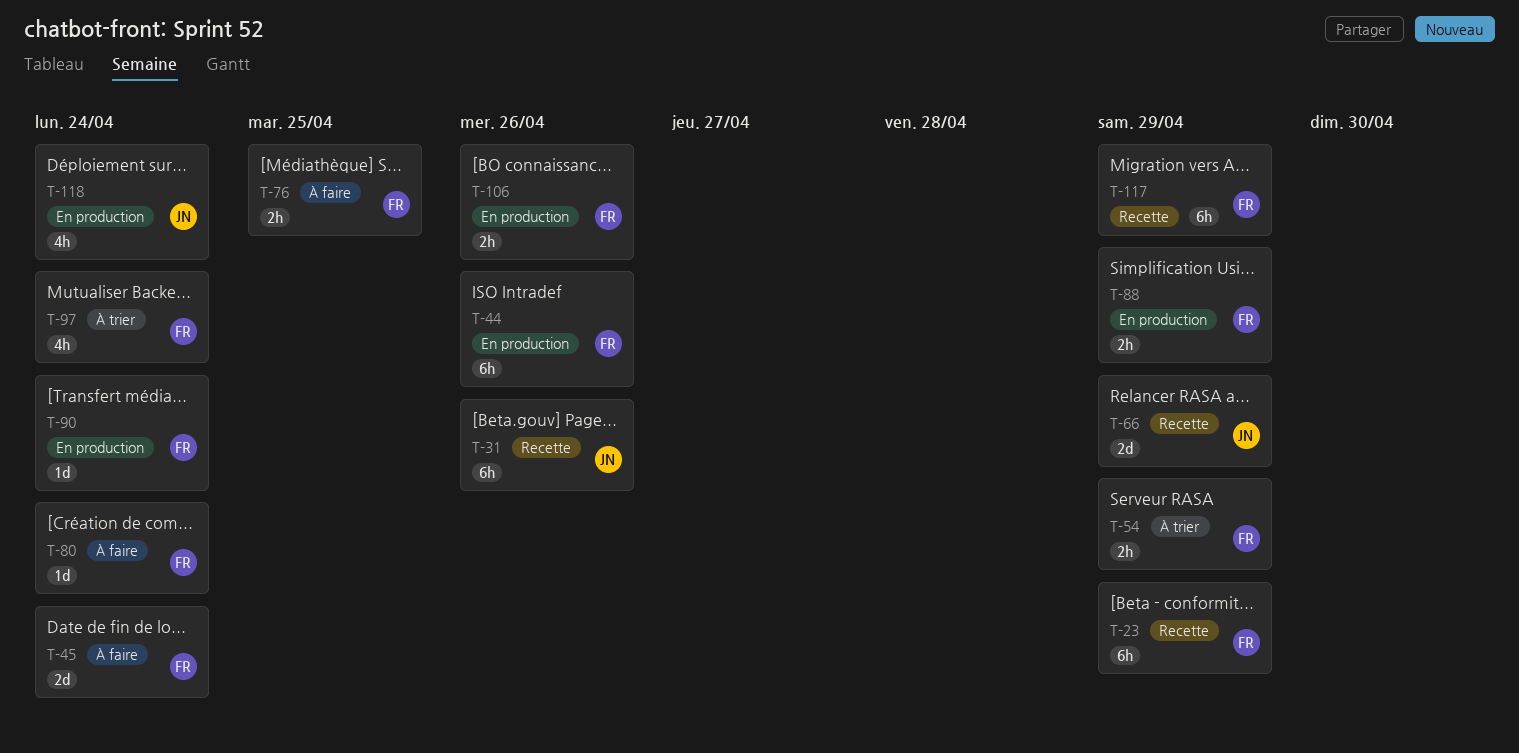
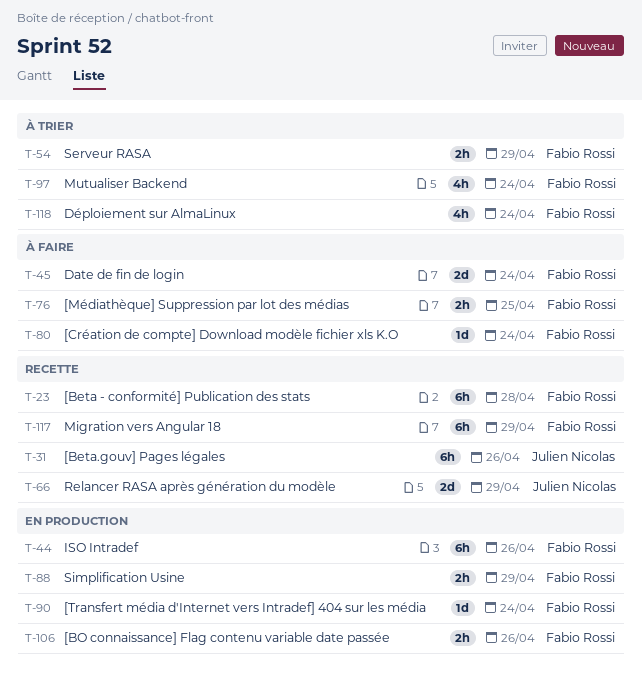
T-23, due: Apr 29 -> Apr 28
T-118, status: En production -> À trier
T-118, owner: Julien Nicolas -> Fabio Rossi

